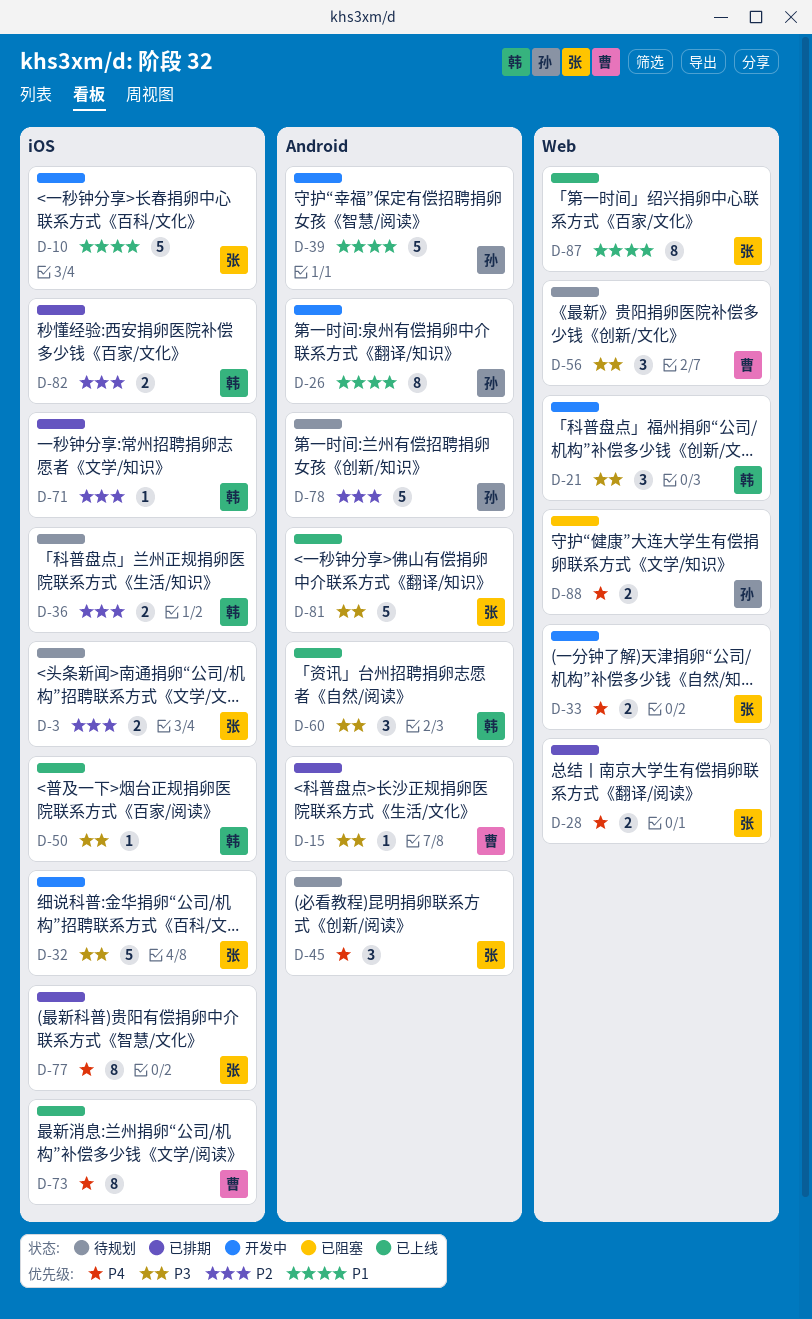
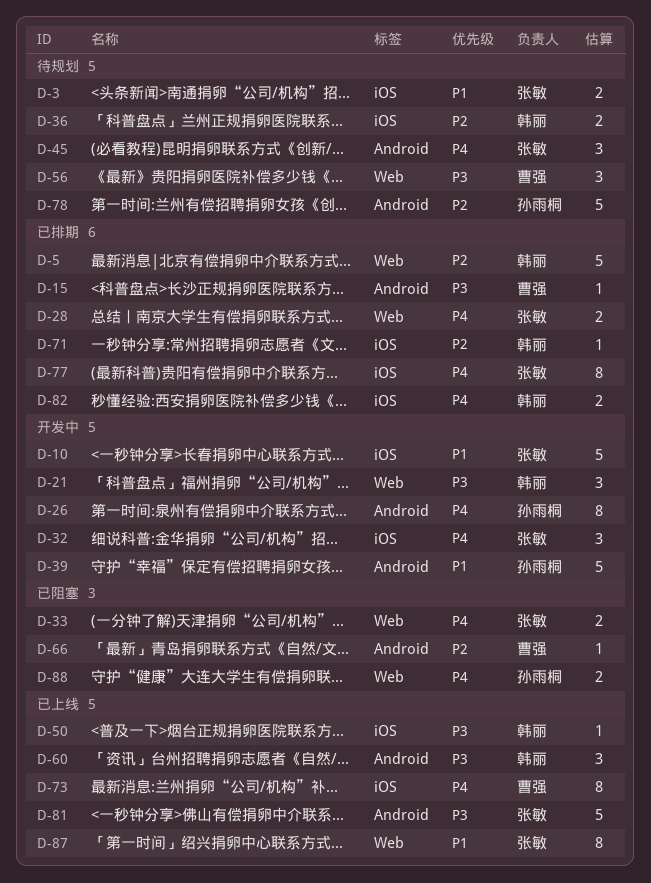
D-3, priority: P2 -> P1
D-5: none -> present
D-26, priority: P1 -> P4
D-32, priority: P3 -> P4
D-32, estimate: 5 -> 3
D-33, status: 开发中 -> 已阻塞
D-66: none -> present
D-82, priority: P2 -> P4

